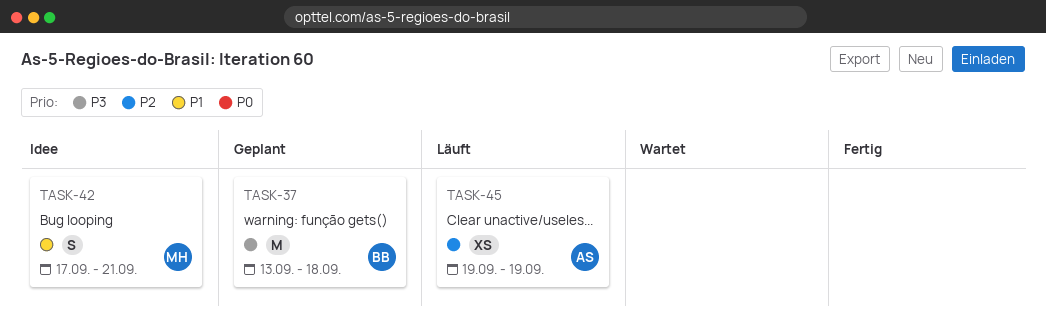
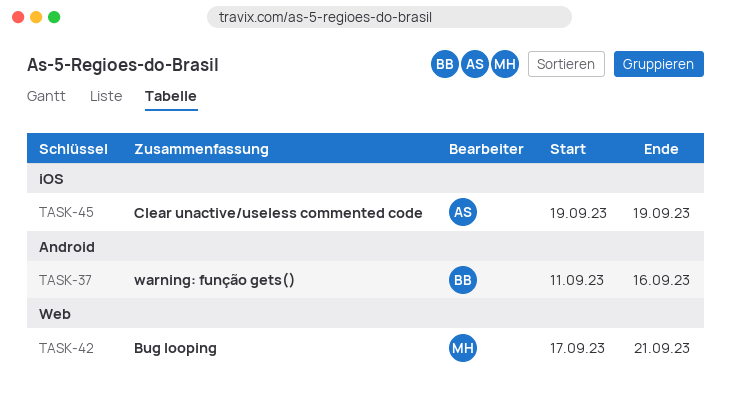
TASK-37, start: Sep 13 -> Sep 11
TASK-37, due: Sep 18 -> Sep 16

